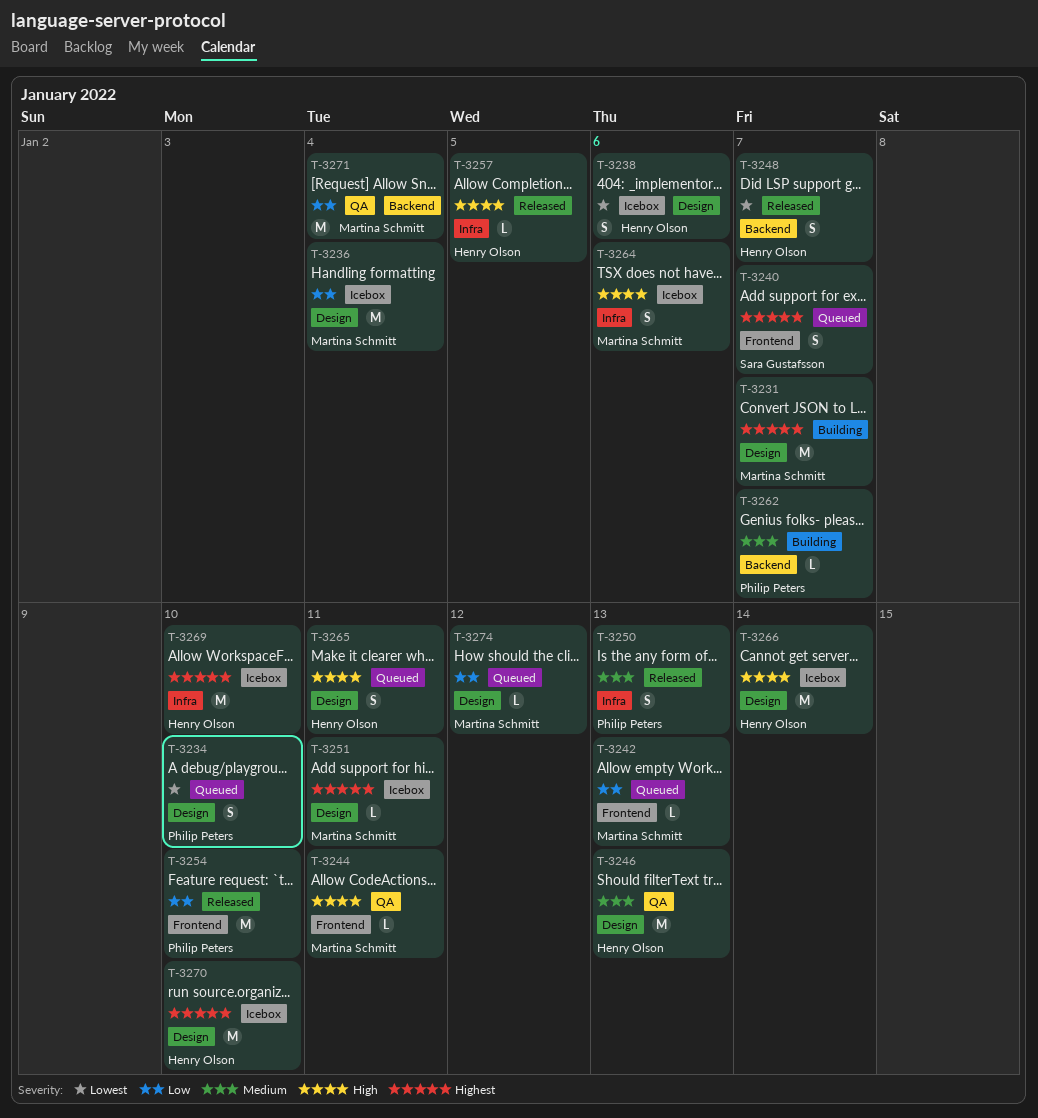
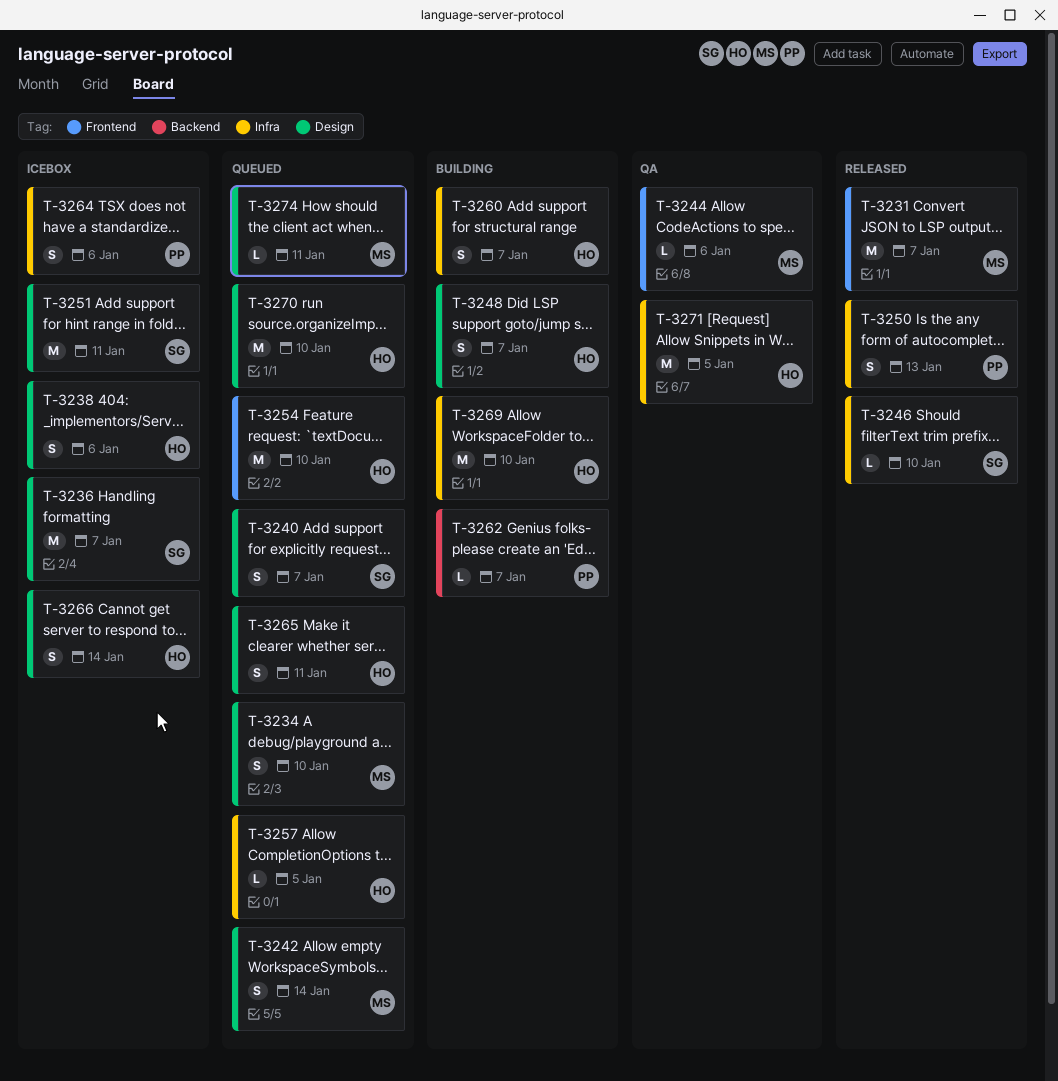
T-3231, status: Building -> Released
T-3231, label: Design -> Frontend
T-3234, owner: Philip Peters -> Martina Schmitt
T-3236, owner: Martina Schmitt -> Sara Gustafsson
T-3236, due: Jan 4 -> Jan 7
T-3240, label: Frontend -> Design
T-3242, label: Frontend -> Design
T-3242, estimate: L -> S
T-3242, due: Jan 13 -> Jan 14
T-3244, due: Jan 11 -> Jan 6
T-3246, status: QA -> Released
T-3246, owner: Henry Olson -> Sara Gustafsson
T-3246, label: Design -> Infra
T-3246, estimate: M -> L
T-3246, due: Jan 13 -> Jan 10
T-3248, status: Released -> Building
T-3248, label: Backend -> Design
T-3251, owner: Martina Schmitt -> Sara Gustafsson
T-3251, estimate: L -> M
T-3254, status: Released -> Queued
T-3254, owner: Philip Peters -> Henry Olson
T-3257, status: Released -> Queued
T-3260: none -> present
T-3264, owner: Martina Schmitt -> Philip Peters
T-3266, estimate: M -> S
T-3269, status: Icebox -> Building
T-3270, status: Icebox -> Queued
T-3271, owner: Martina Schmitt -> Henry Olson
T-3271, label: Backend -> Infra
T-3271, due: Jan 4 -> Jan 5
T-3274, due: Jan 12 -> Jan 11

